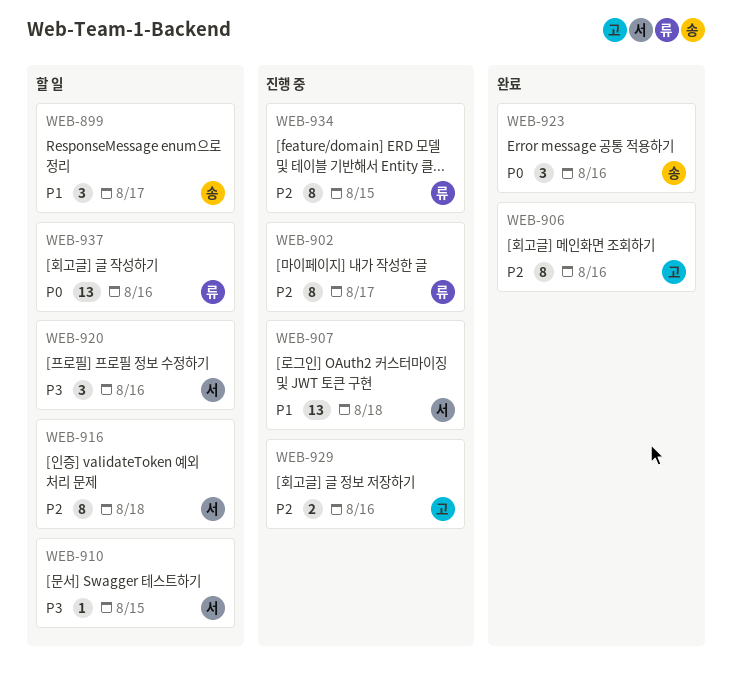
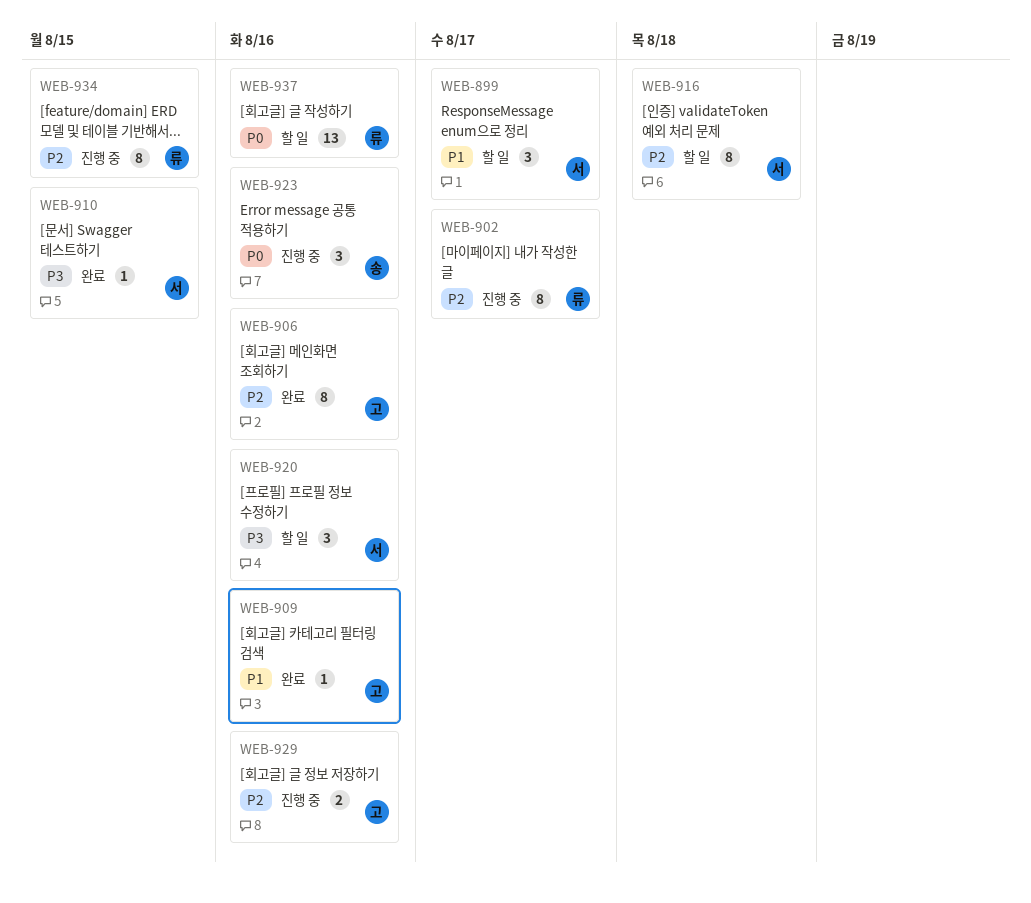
WEB-899, owner: 송 -> 서
WEB-907: present -> none
WEB-909: none -> present
WEB-910, status: 할 일 -> 완료
WEB-923, status: 완료 -> 진행 중

